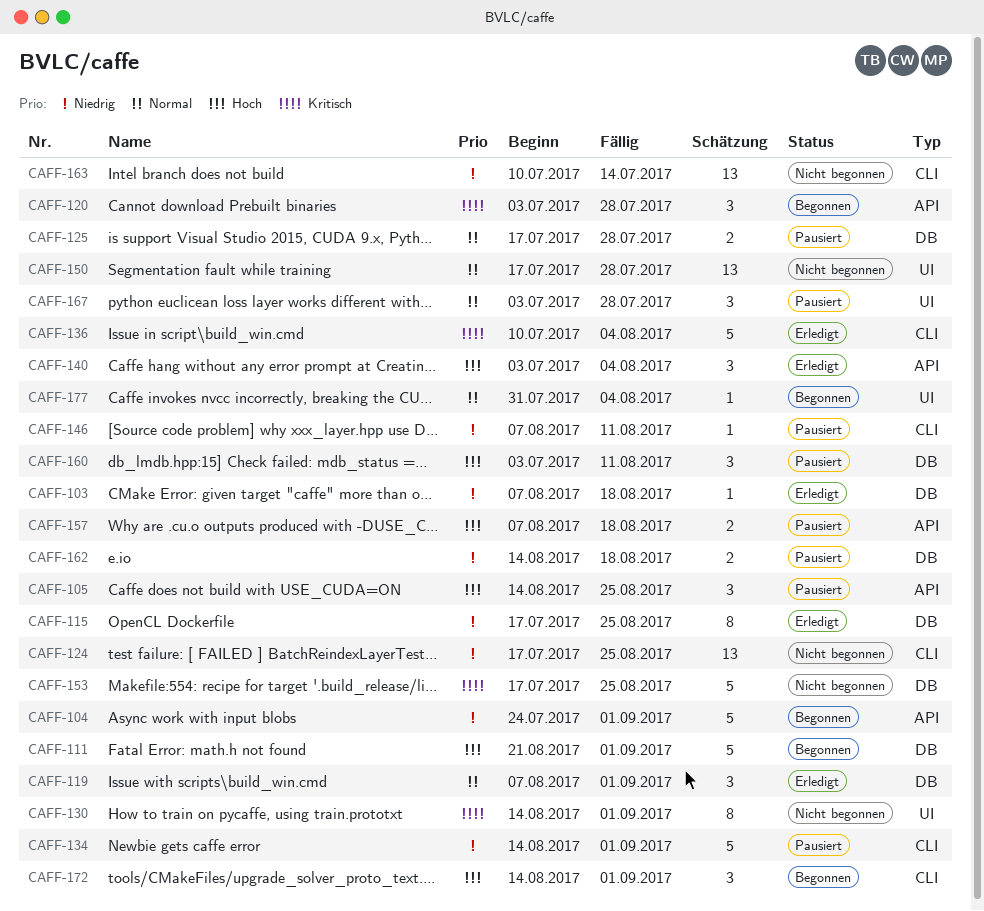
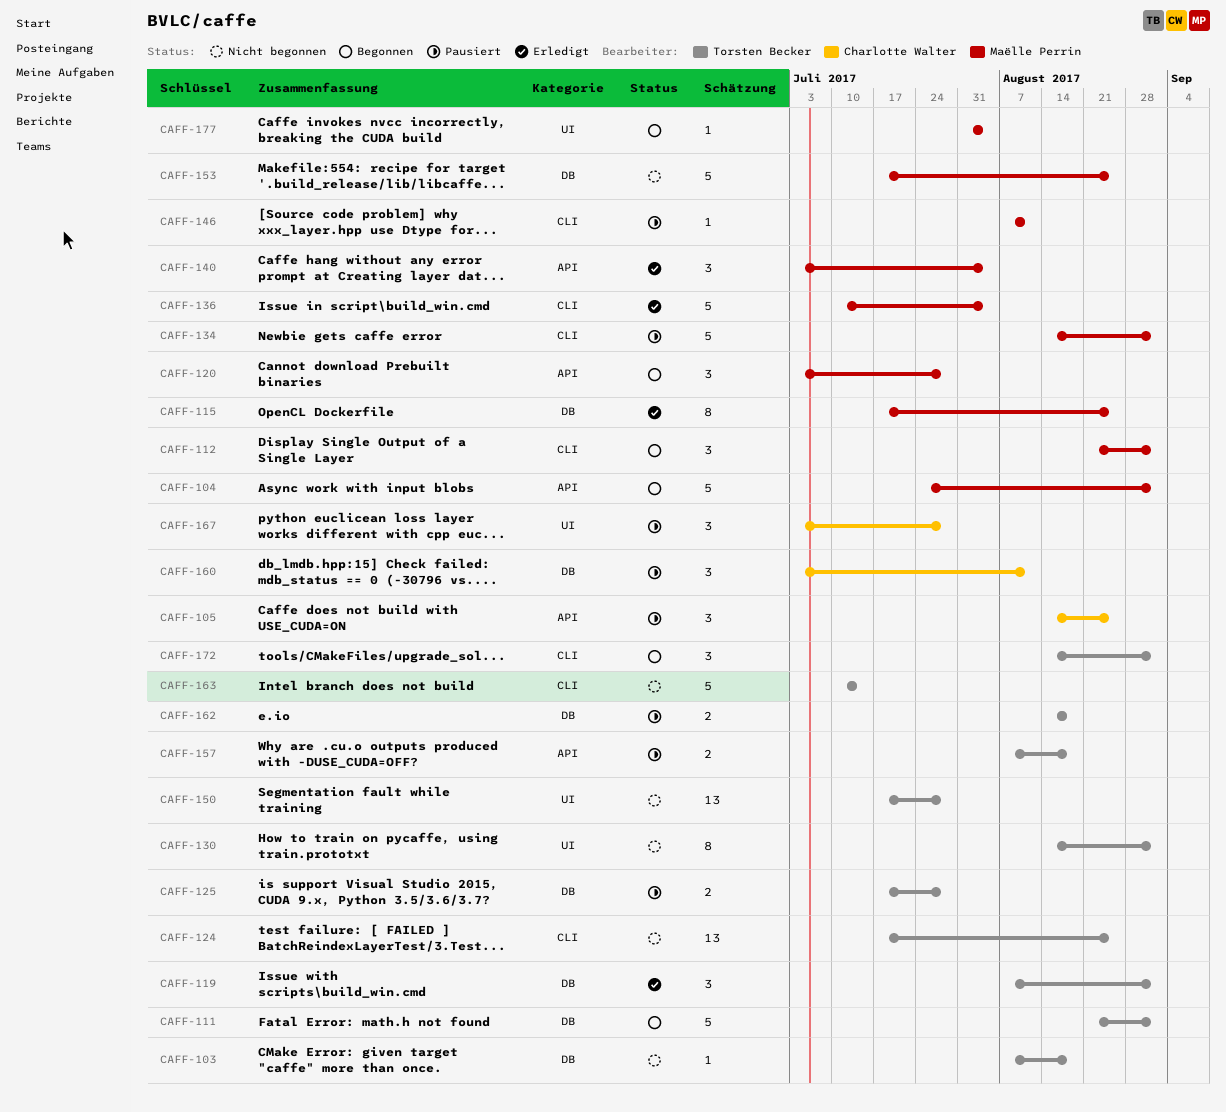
CAFF-103, status: Erledigt -> Nicht begonnen
CAFF-112: none -> present
CAFF-163, estimate: 13 -> 5

